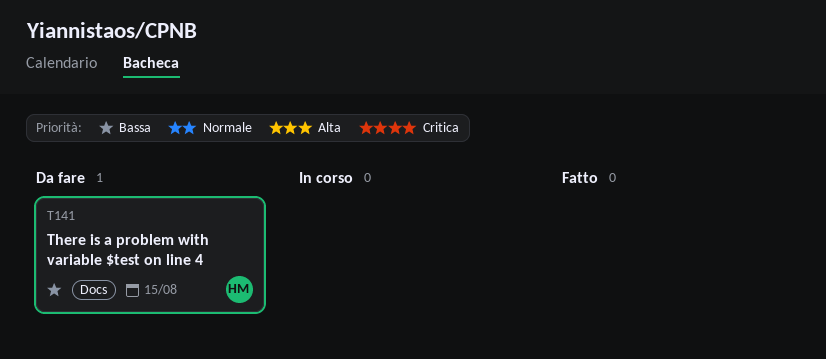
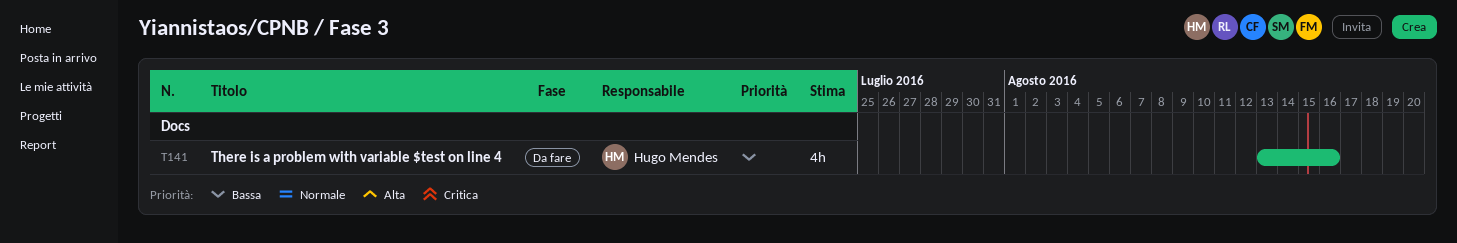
T141, due: Aug 15 -> Aug 16

